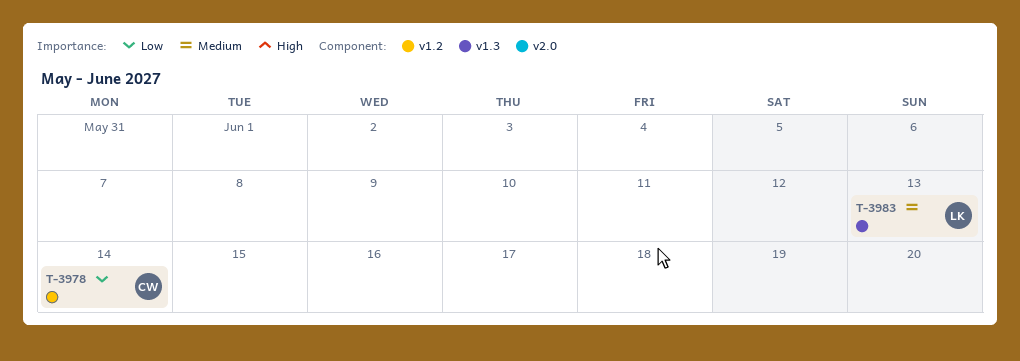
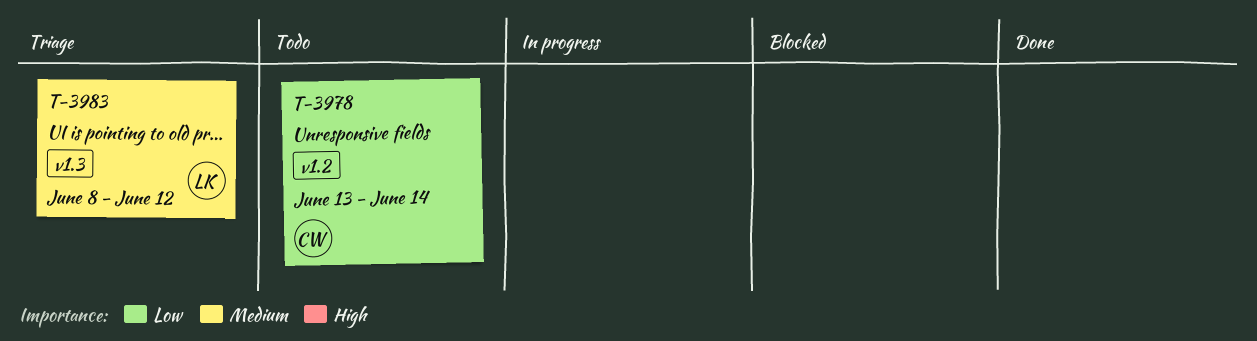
T-3983, due: Jun 13 -> Jun 12

